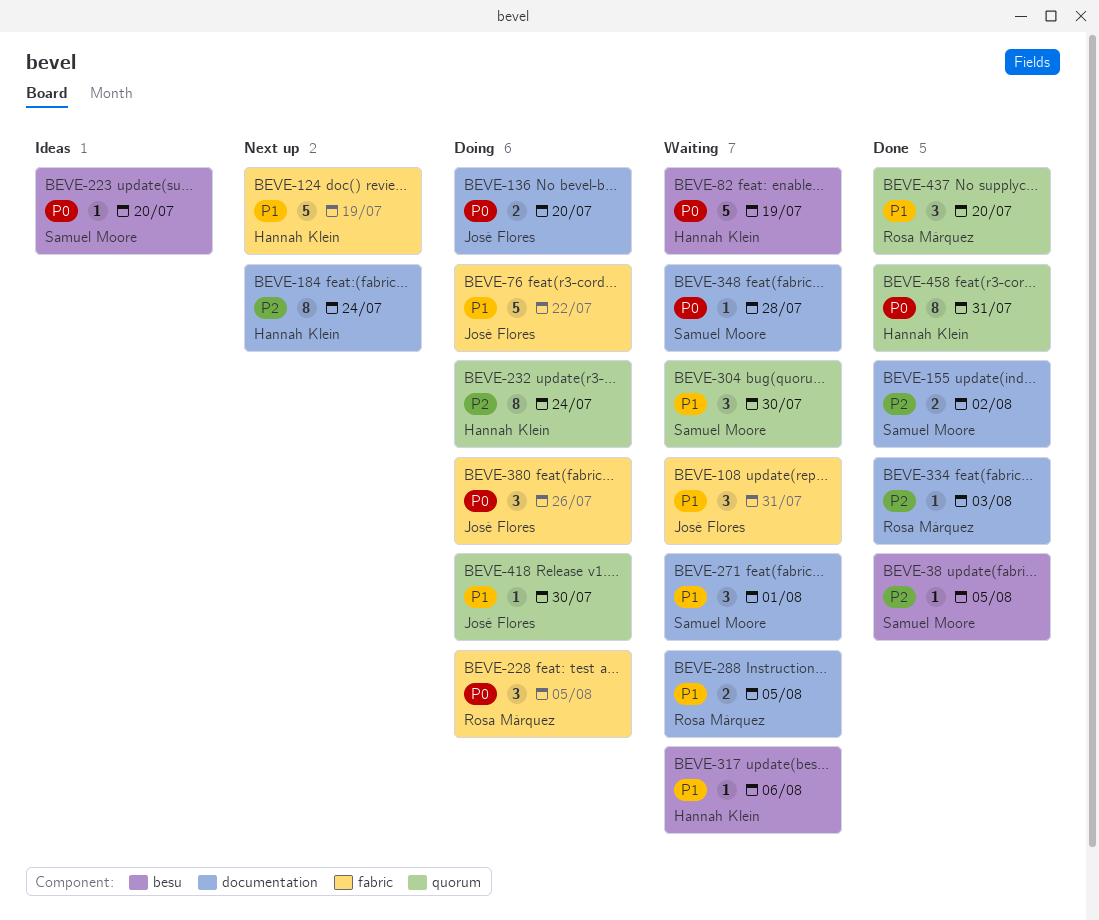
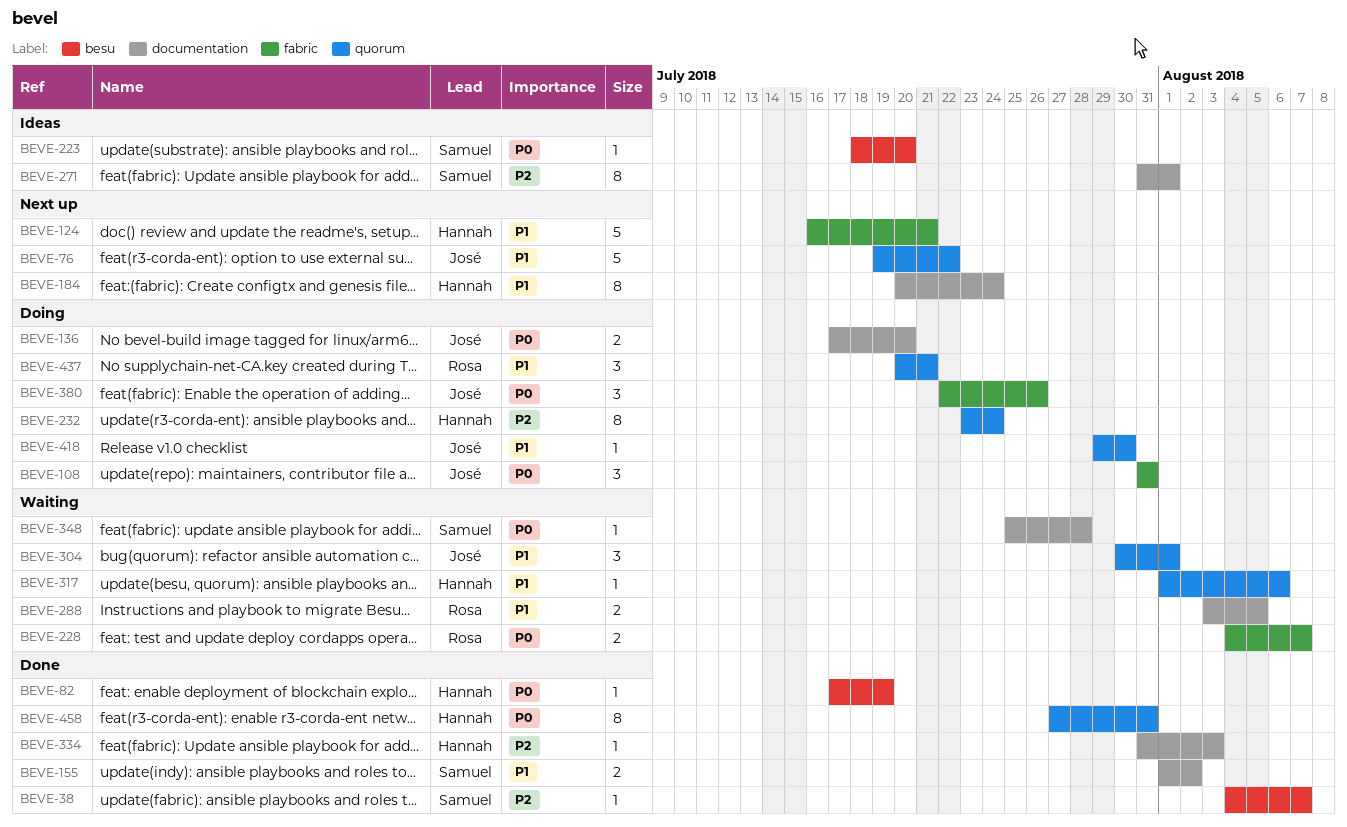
BEVE-38, due: Aug 5 -> Aug 7
BEVE-76, status: Doing -> Next up
BEVE-76, label: fabric -> quorum
BEVE-82, status: Waiting -> Done
BEVE-82, estimate: 5 -> 1
BEVE-108, status: Waiting -> Doing
BEVE-108, priority: P1 -> P0
BEVE-124, due: Jul 19 -> Jul 21
BEVE-155, priority: P2 -> P1
BEVE-184, priority: P2 -> P1
BEVE-228, status: Doing -> Waiting
BEVE-228, estimate: 3 -> 2
BEVE-228, due: Aug 5 -> Aug 7
BEVE-271, status: Waiting -> Ideas
BEVE-271, priority: P1 -> P2
BEVE-271, estimate: 3 -> 8
BEVE-304, owner: Samuel Moore -> José Flores
BEVE-304, due: Jul 30 -> Aug 1
BEVE-317, label: besu -> quorum
BEVE-334, owner: Rosa Márquez -> Hannah Klein
BEVE-437, status: Done -> Doing
BEVE-437, due: Jul 20 -> Jul 21

